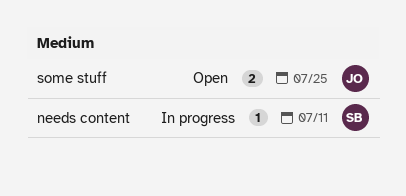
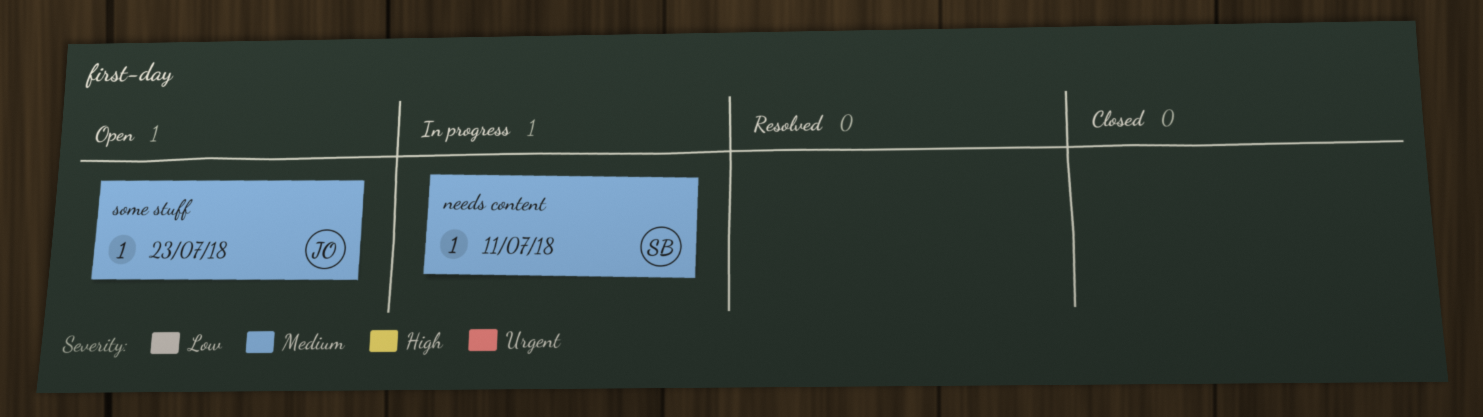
some stuff, estimate: 2 -> 1
some stuff, due: Jul 25 -> Jul 23

